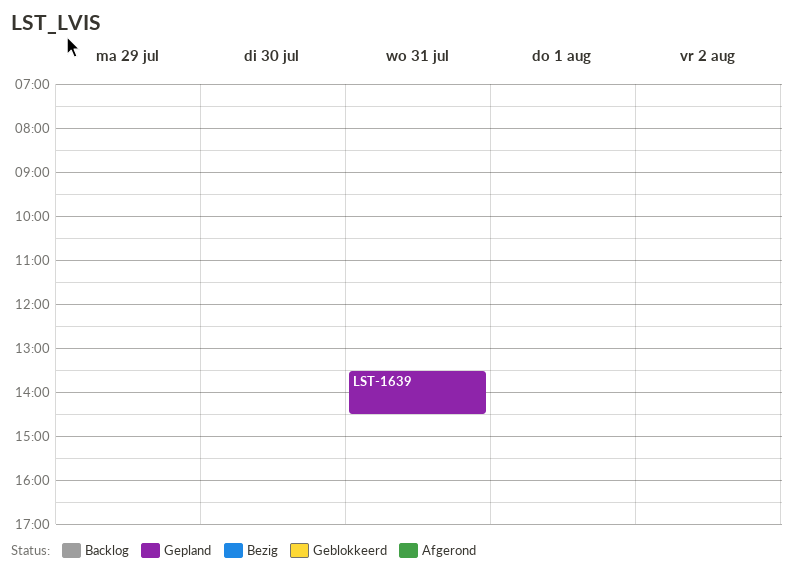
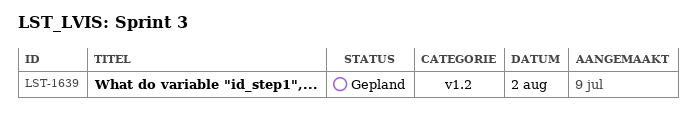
LST-1639, day: Jul 31 -> Aug 2

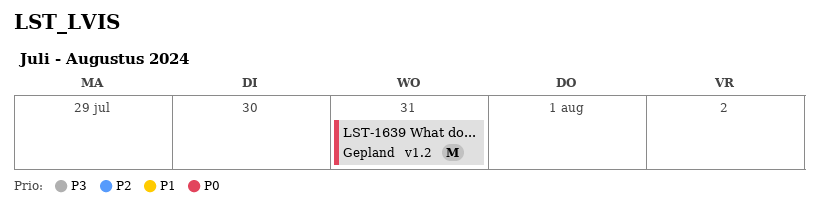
LST-1639, day: Aug 2 -> Jul 31

